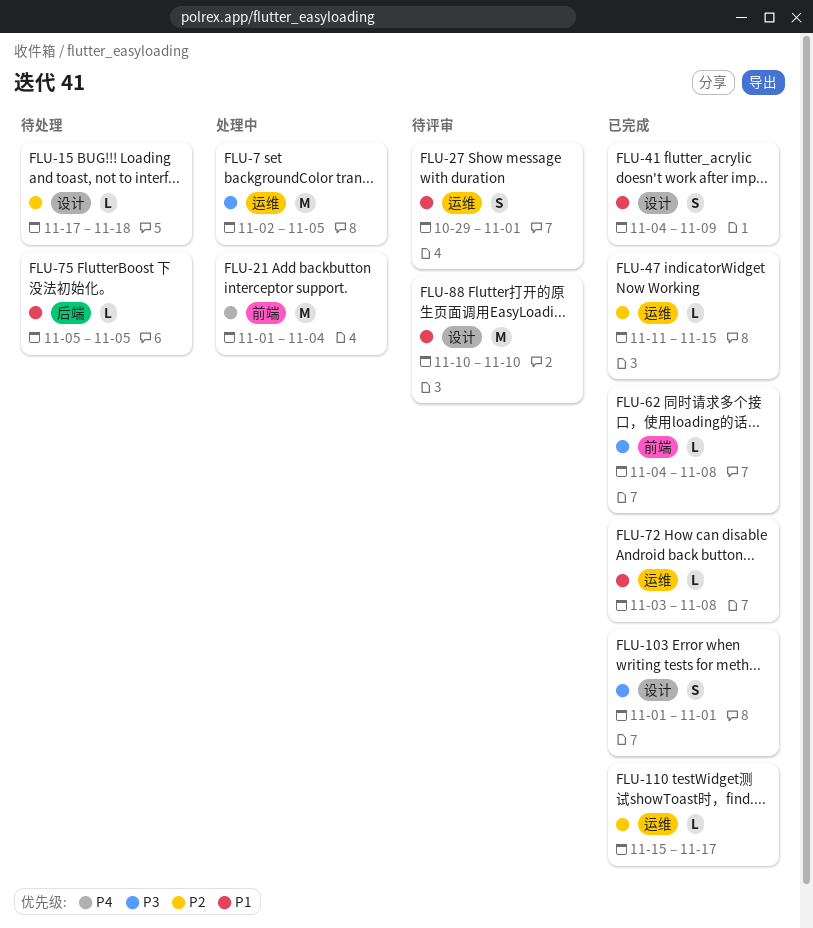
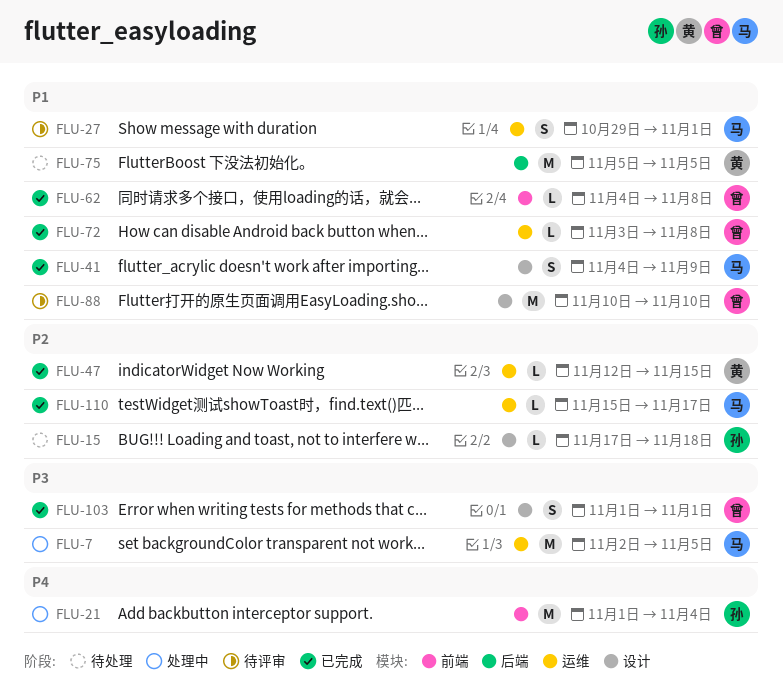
FLU-47, start: Nov 11 -> Nov 12
FLU-62, priority: P3 -> P1
FLU-75, estimate: L -> M

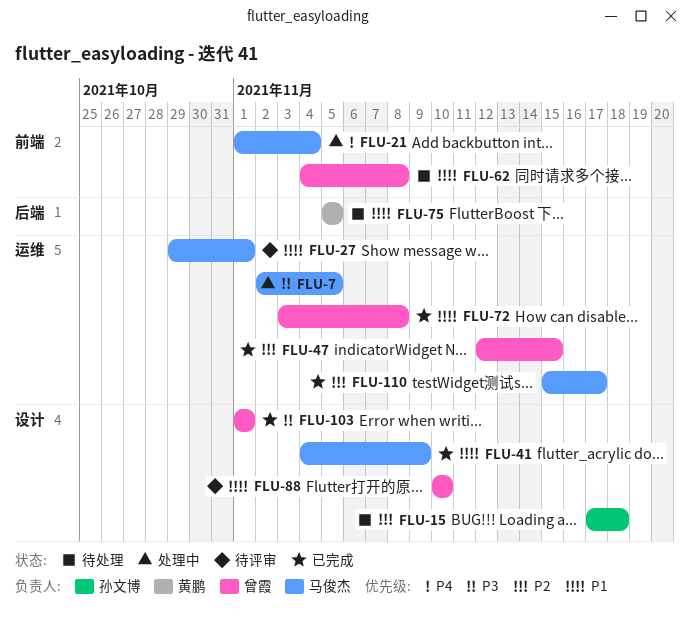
FLU-21, owner: 孙文博 -> 马俊杰
FLU-47, owner: 黄鹏 -> 曾霞
FLU-62, status: 已完成 -> 待处理

